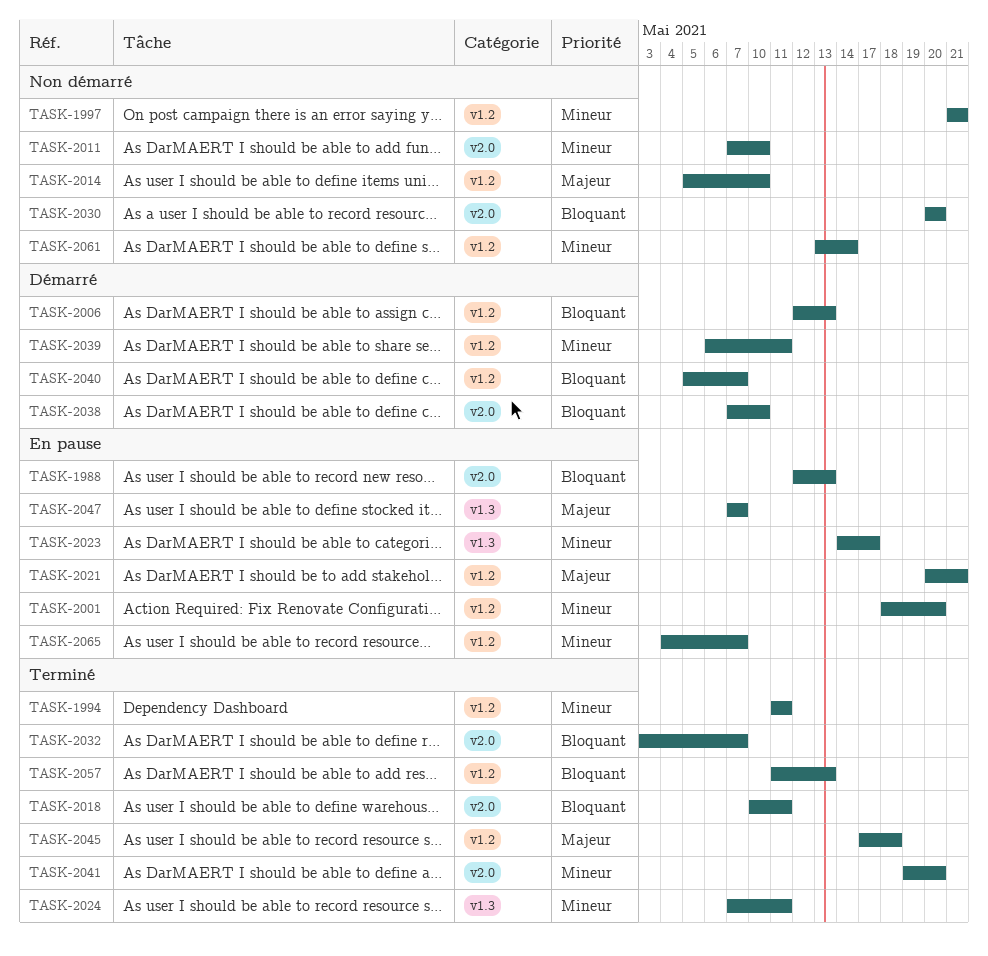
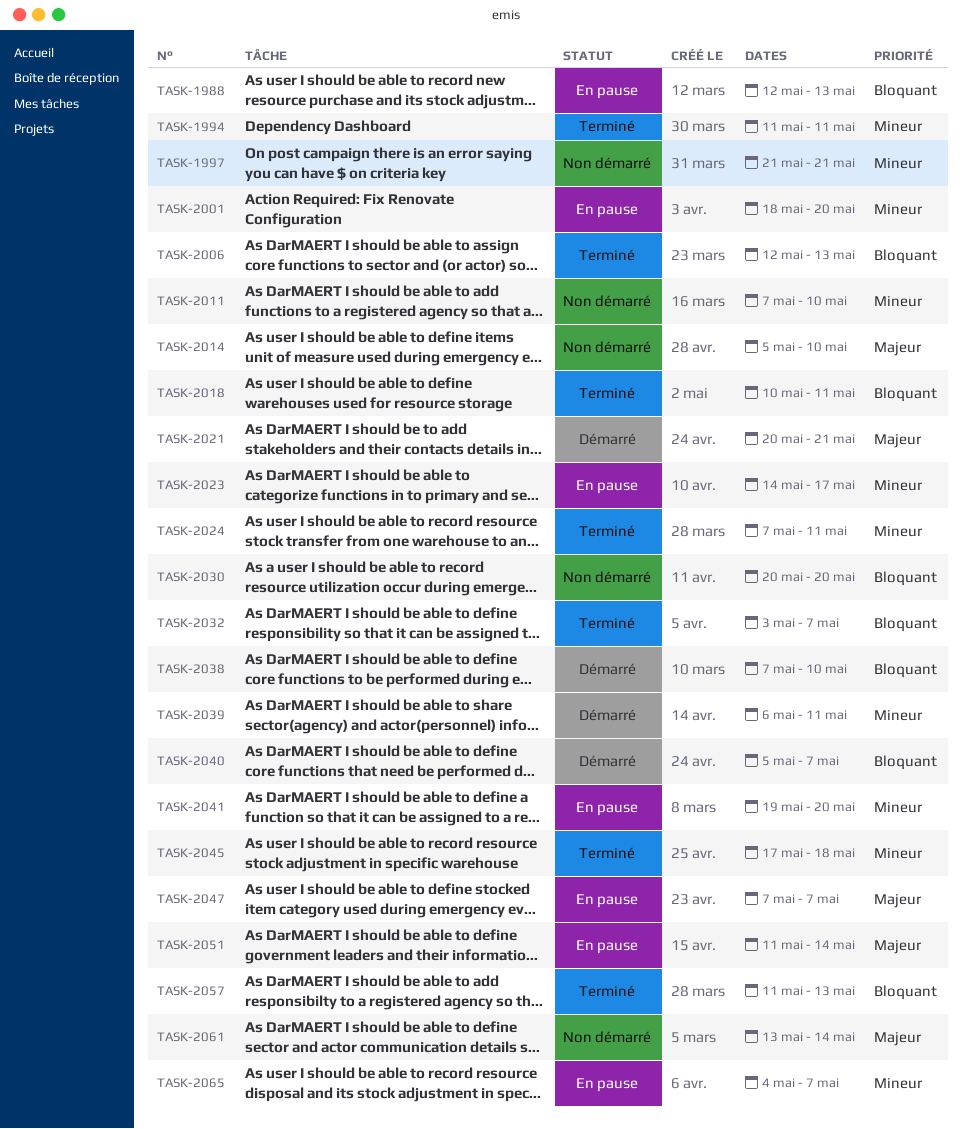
TASK-2006, status: Démarré -> Terminé
TASK-2021, status: En pause -> Démarré
TASK-2041, status: Terminé -> En pause
TASK-2045, priority: Majeur -> Mineur
TASK-2051: none -> present
TASK-2061, priority: Mineur -> Majeur

